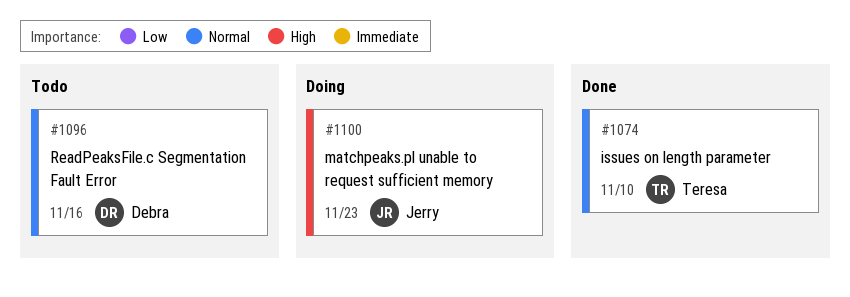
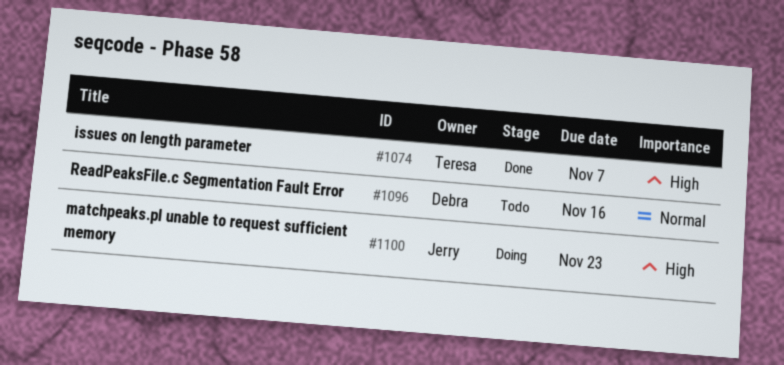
#1074, priority: Normal -> High
#1074, due: Nov 10 -> Nov 7

